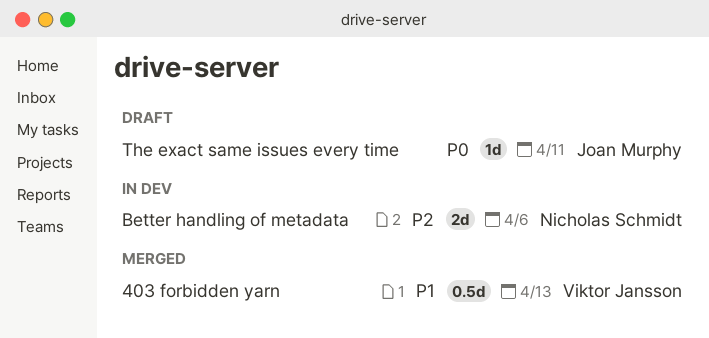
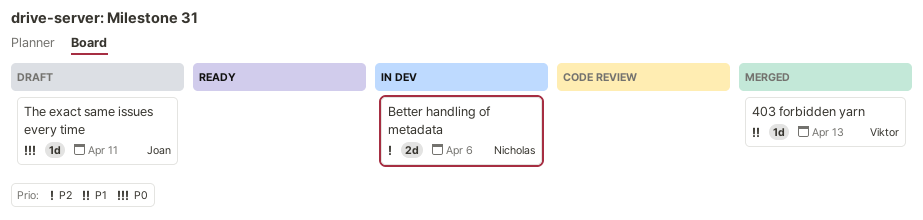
403 forbidden yarn, estimate: 0.5d -> 1d

